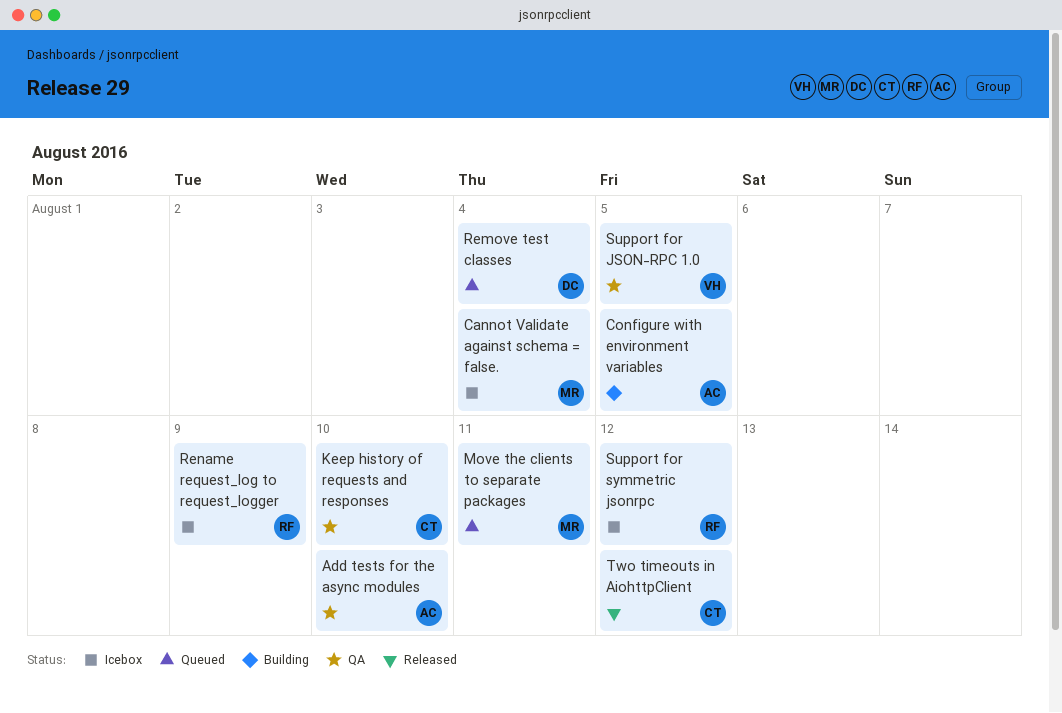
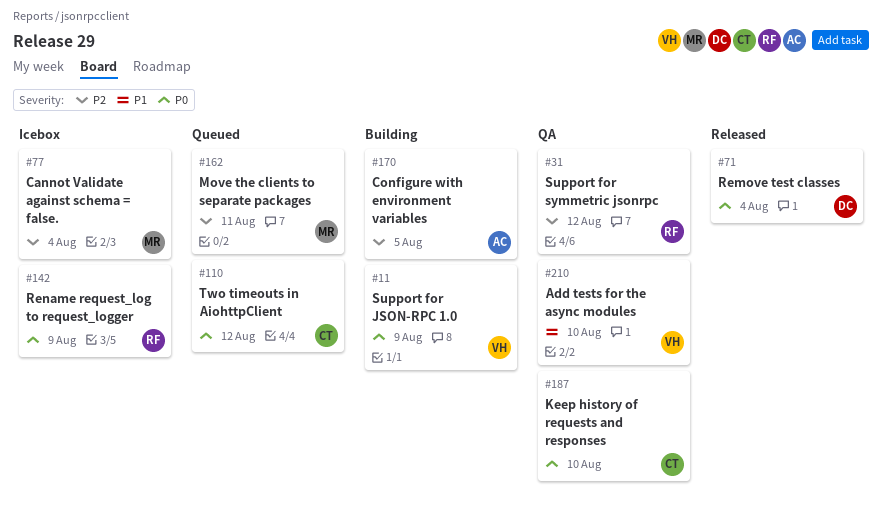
Add tests for the async modules, owner: AC -> VH
Remove test classes, status: Queued -> Released
Support for JSON-RPC 1.0, status: QA -> Building
Support for JSON-RPC 1.0, due: Aug 5 -> Aug 9
Support for symmetric jsonrpc, status: Icebox -> QA
Two timeouts in AiohttpClient, status: Released -> Queued

